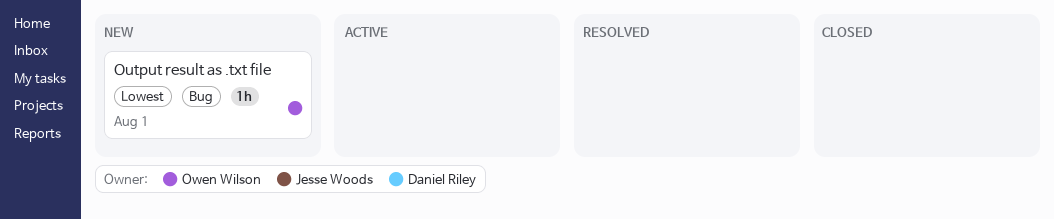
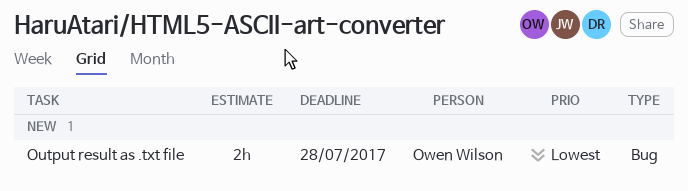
Output result as .txt file, estimate: 1h -> 2h
Output result as .txt file, due: Aug 1 -> Jul 28

